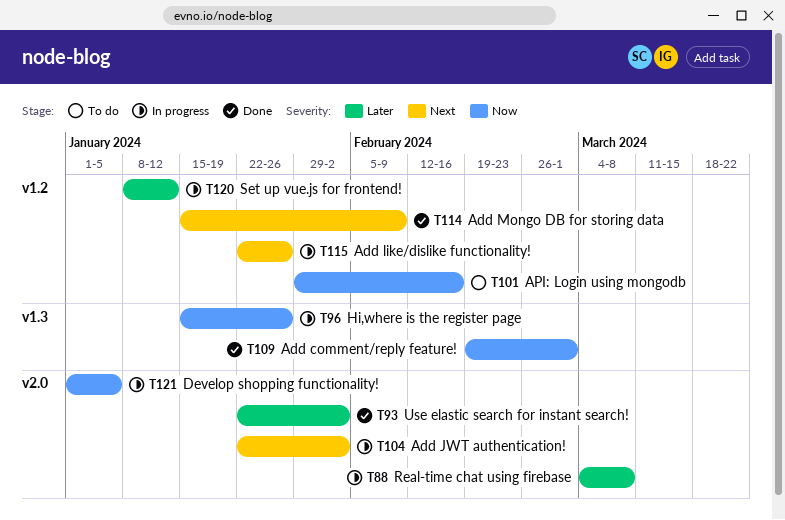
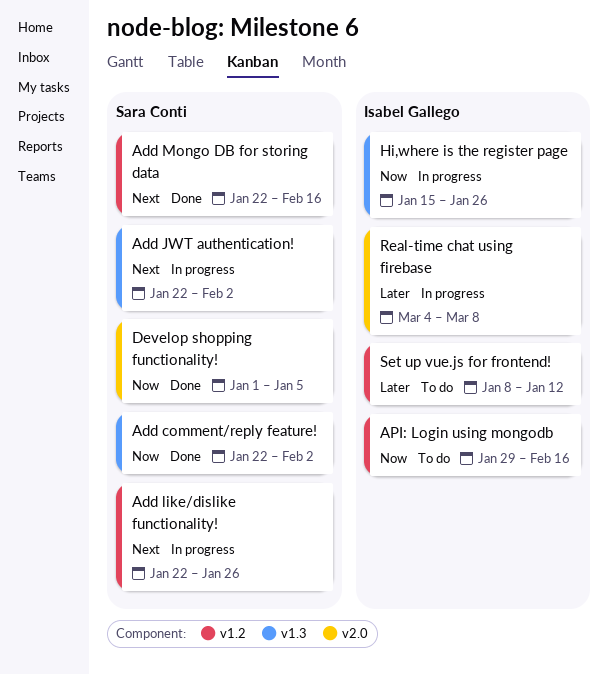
Add comment/reply feature!, start: Feb 19 -> Jan 22
Add comment/reply feature!, due: Mar 1 -> Feb 2
Add JWT authentication!, label: v2.0 -> v1.3
Add Mongo DB for storing data, start: Jan 15 -> Jan 22
Add Mongo DB for storing data, due: Feb 9 -> Feb 16
Develop shopping functionality!, status: In progress -> Done
Set up vue.js for frontend!, status: In progress -> To do
Use elastic search for instant search!: present -> none

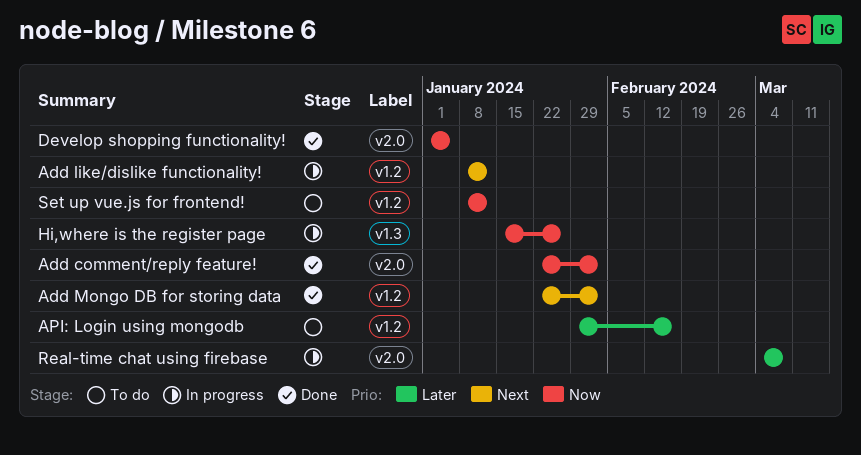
Add comment/reply feature!, label: v1.3 -> v2.0
Add JWT authentication!: present -> none
Add like/dislike functionality!, start: Jan 22 -> Jan 8
Add like/dislike functionality!, due: Jan 26 -> Jan 12
Add Mongo DB for storing data, due: Feb 16 -> Feb 2
API: Login using mongodb, priority: Now -> Later
Set up vue.js for frontend!, priority: Later -> Now

